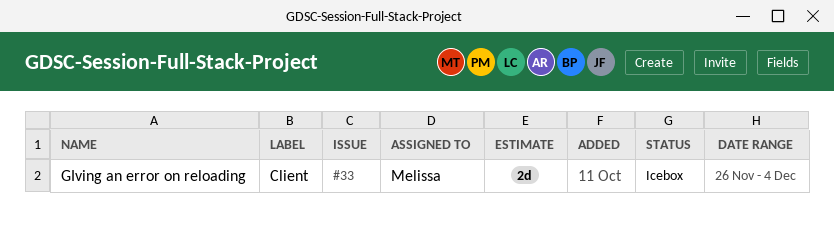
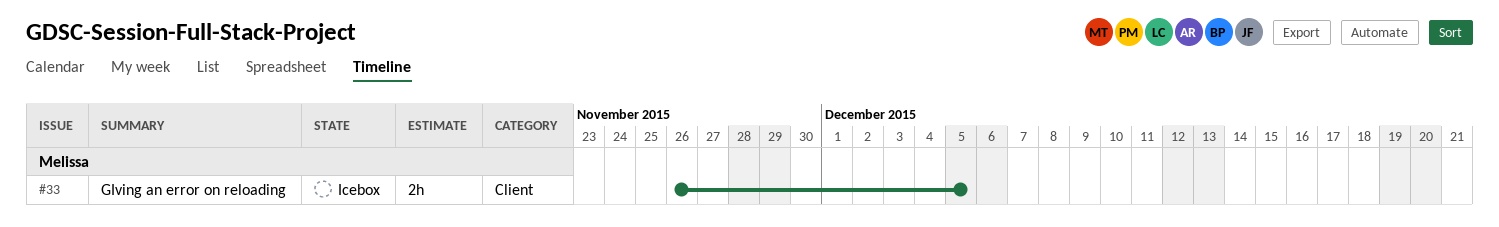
#33, estimate: 2d -> 2h
#33, due: Dec 4 -> Dec 5

